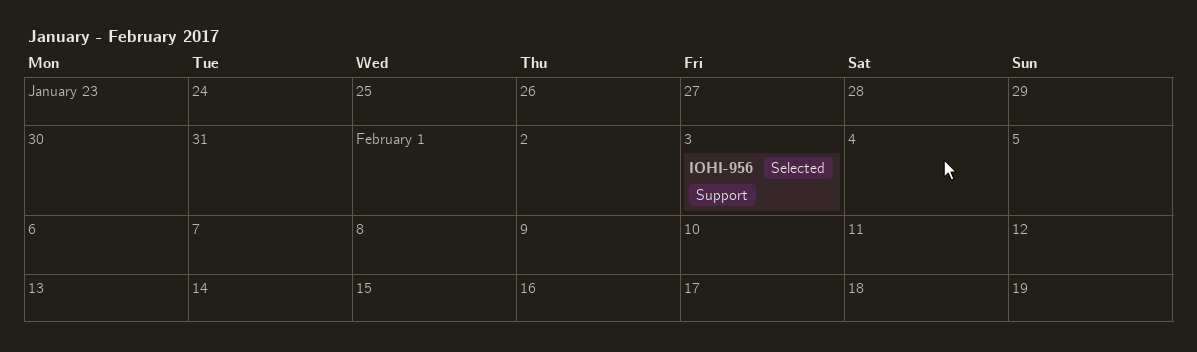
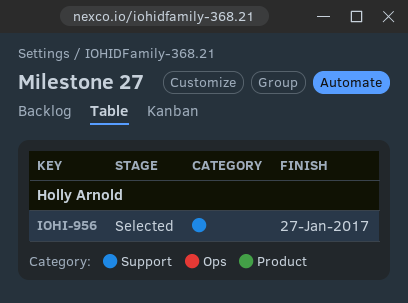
IOHI-956, due: Feb 3 -> Jan 27

